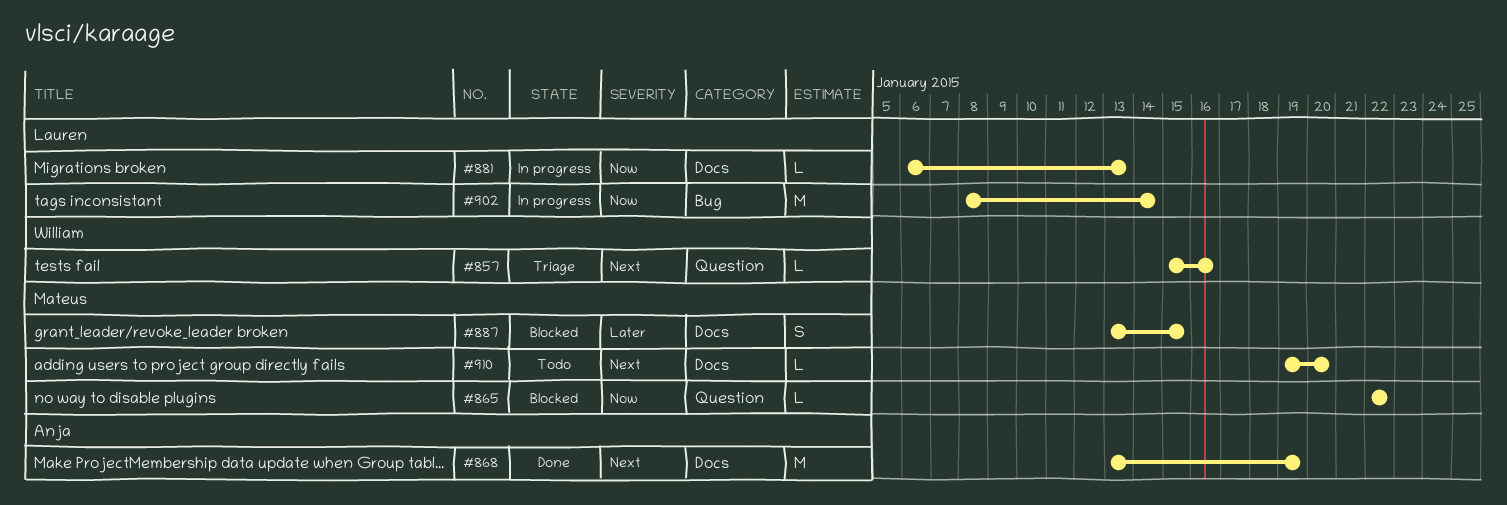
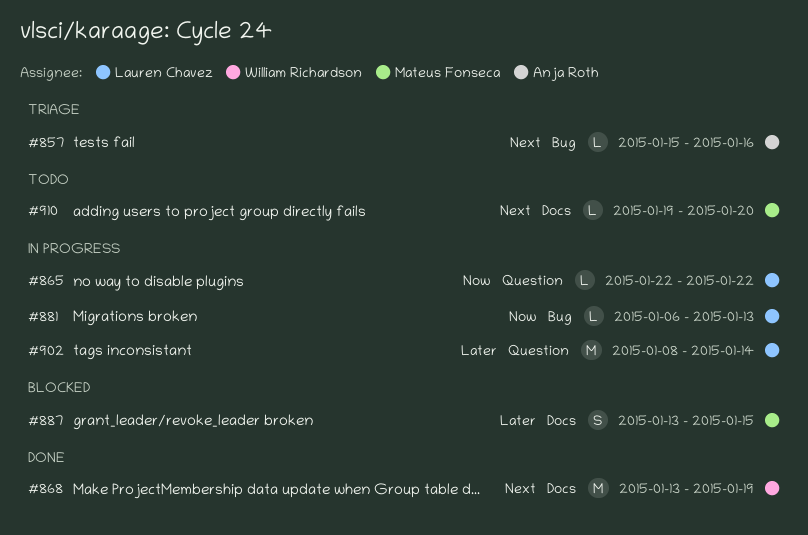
#857, owner: William Richardson -> Anja Roth
#857, label: Question -> Bug
#865, status: Blocked -> In progress
#865, owner: Mateus Fonseca -> Lauren Chavez
#868, owner: Anja Roth -> William Richardson
#881, label: Docs -> Bug
#902, priority: Now -> Later
#902, label: Bug -> Question

